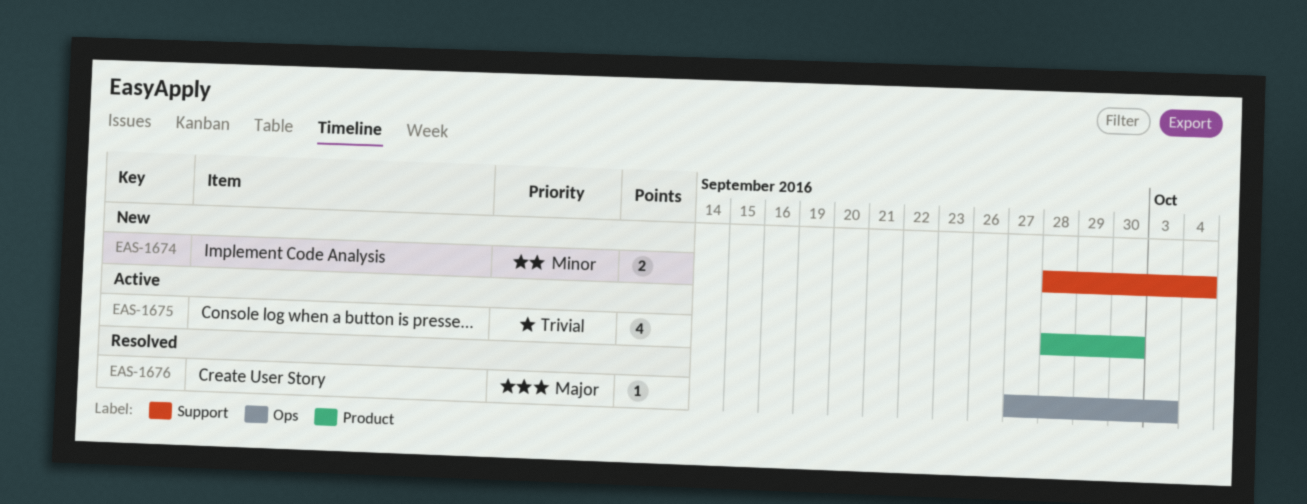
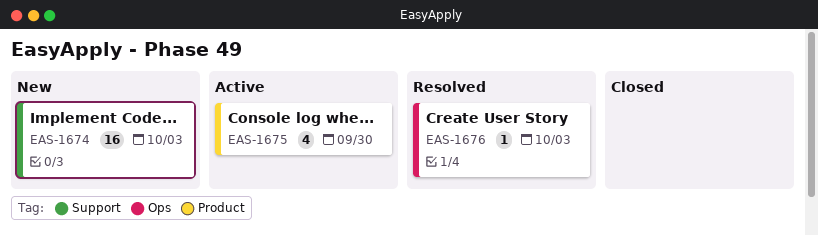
EAS-1674, estimate: 2 -> 16
EAS-1674, due: Oct 4 -> Oct 3

